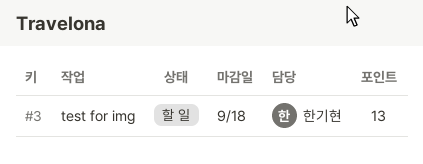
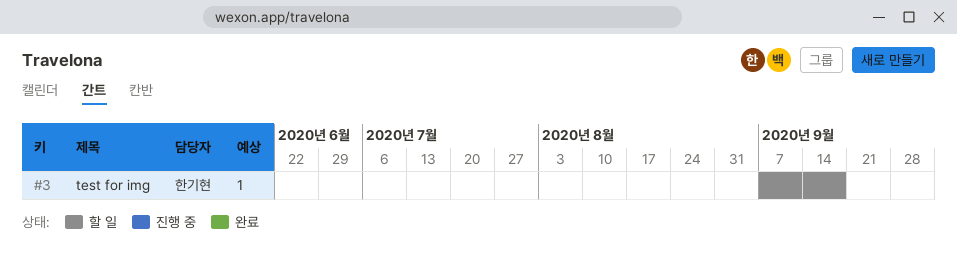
#3, estimate: 13 -> 1

